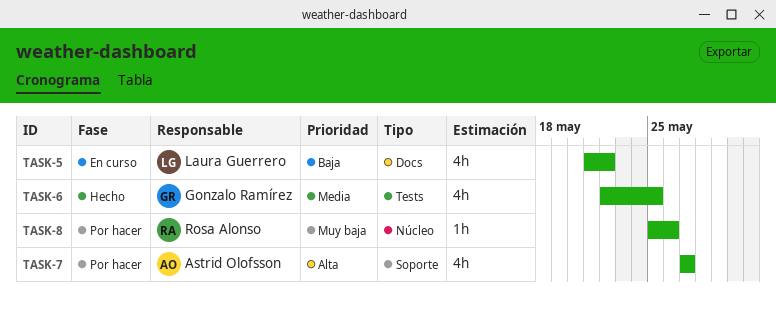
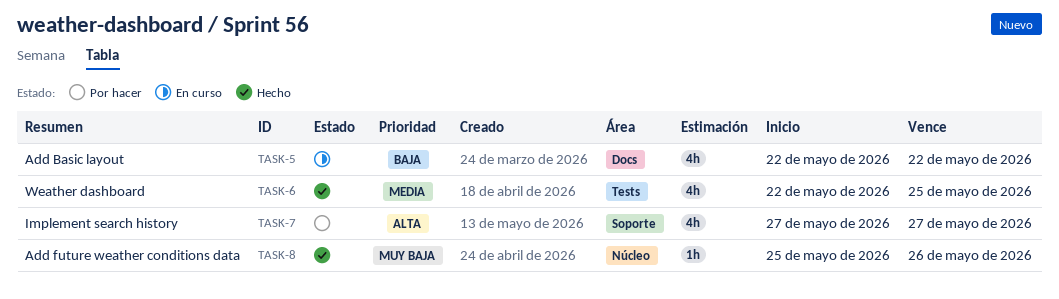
TASK-5, start: May 21 -> May 22
TASK-8, status: Por hacer -> Hecho

